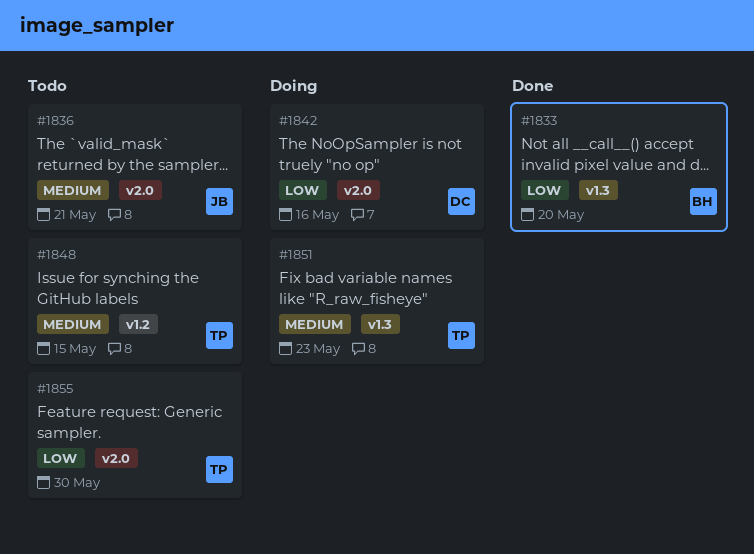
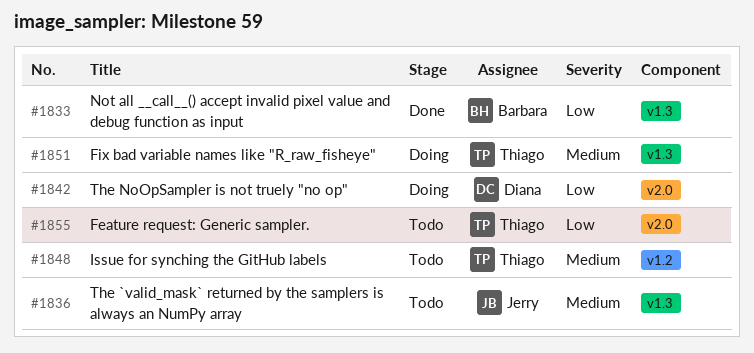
#1836, label: v2.0 -> v1.3

